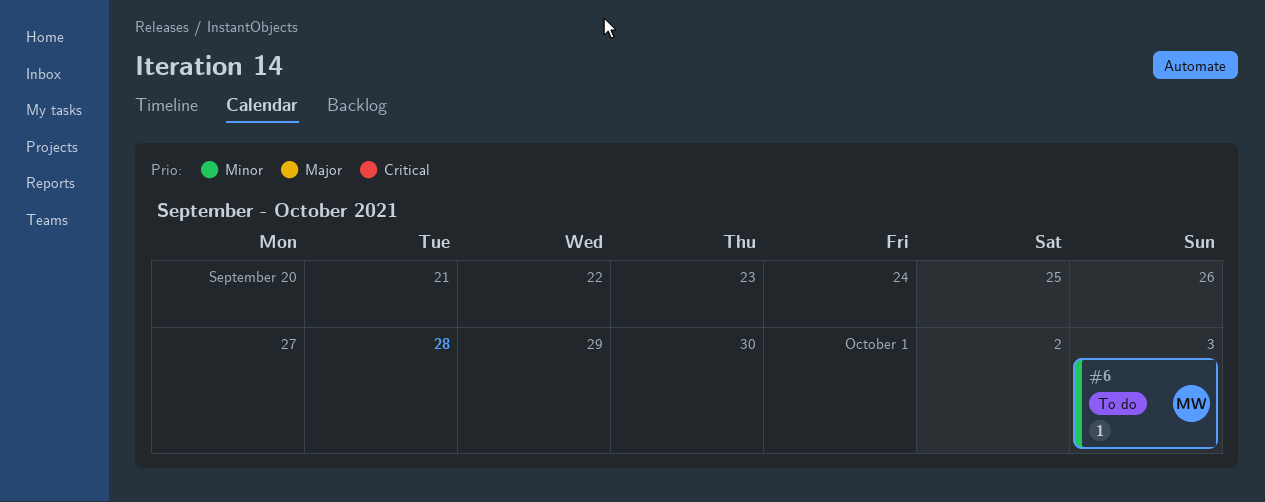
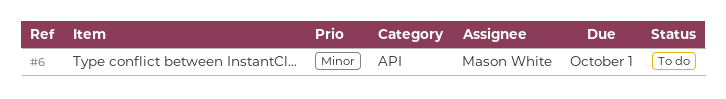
#6, due: Oct 3 -> Oct 1

